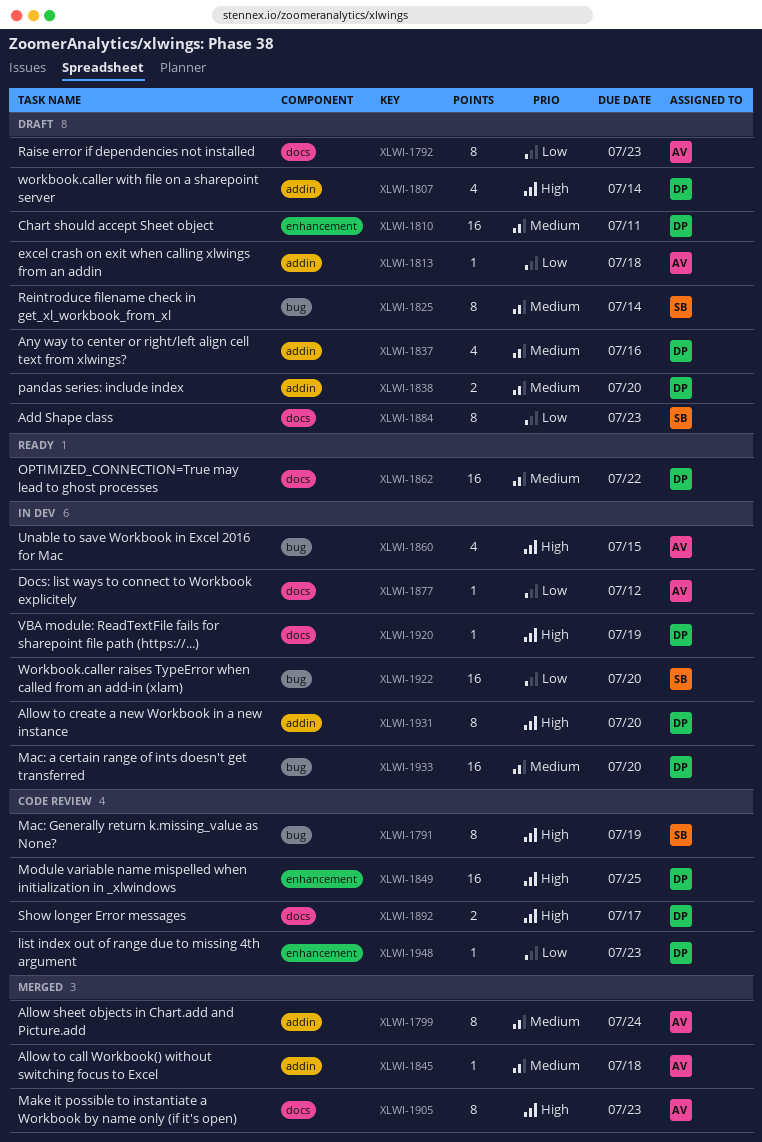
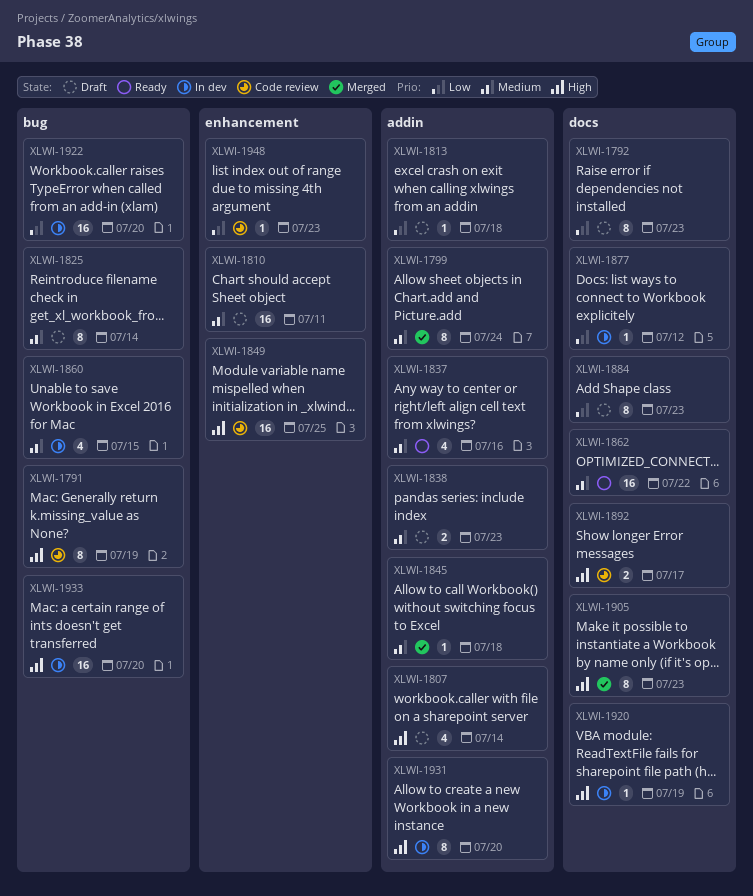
XLWI-1837, status: Draft -> Ready
XLWI-1838, due: Jul 20 -> Jul 23
XLWI-1860, priority: High -> Medium
XLWI-1933, priority: Medium -> High

